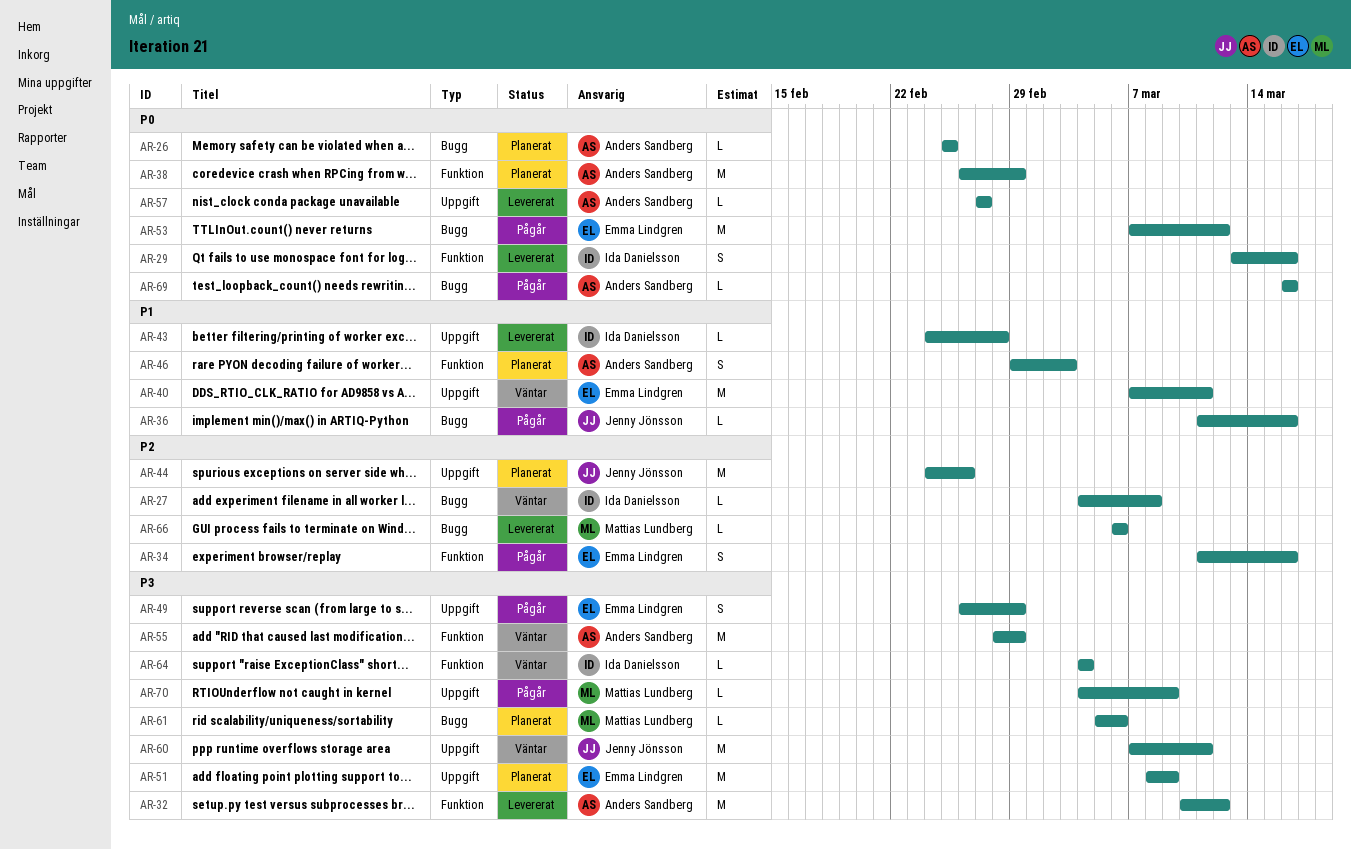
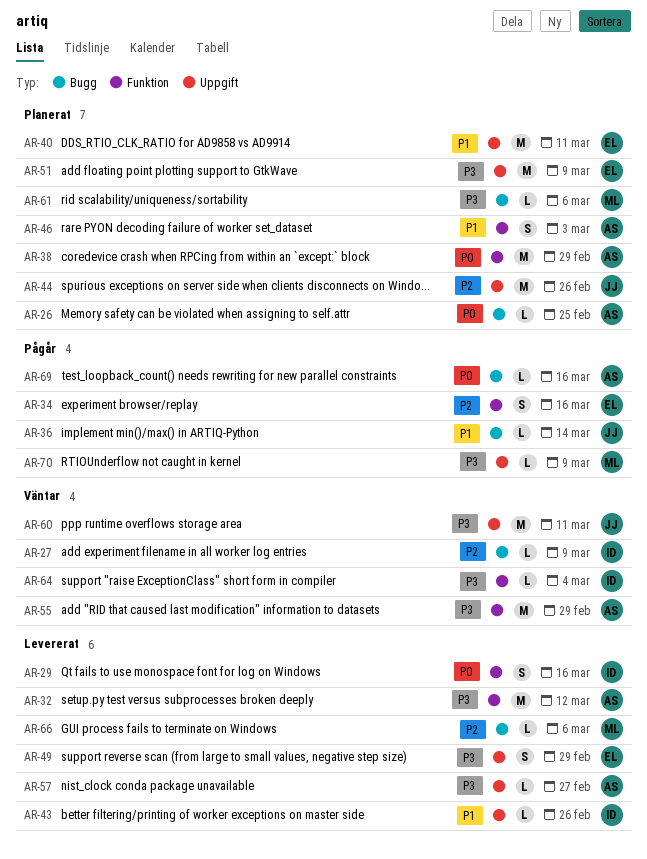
AR-27, due: Mar 8 -> Mar 9
AR-36, due: Mar 16 -> Mar 14
AR-40, status: Väntar -> Planerat
AR-43, due: Feb 28 -> Feb 26
AR-49, status: Pågår -> Levererat
AR-53: present -> none
AR-57, priority: P0 -> P3

